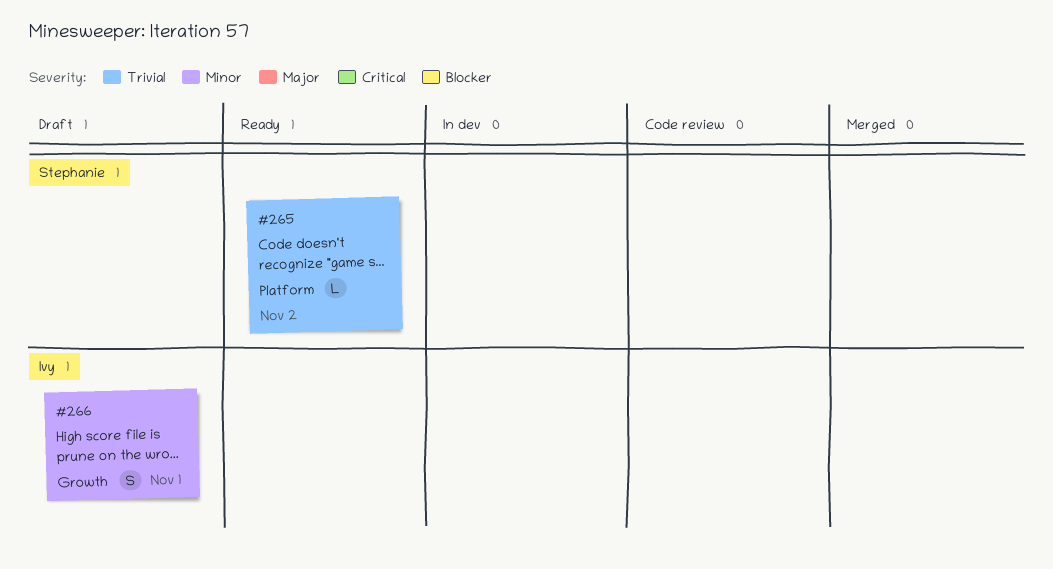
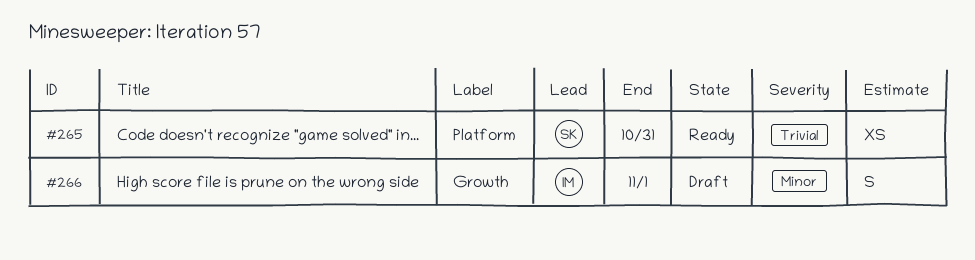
#265, estimate: L -> XS
#265, due: Nov 2 -> Oct 31

